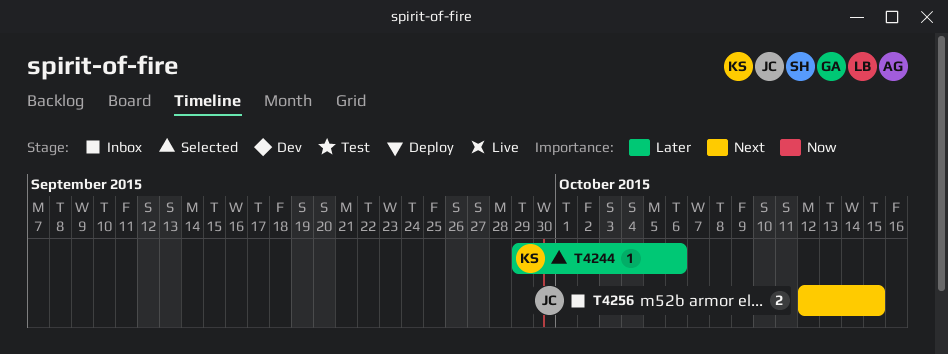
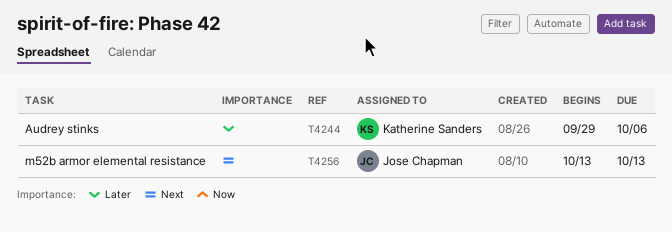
T4256, start: Oct 12 -> Oct 13
T4256, due: Oct 15 -> Oct 13

